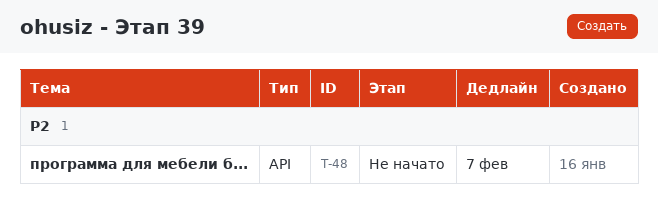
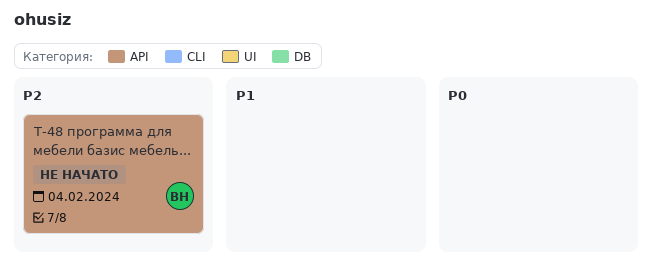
T-48, due: Feb 7 -> Feb 4

